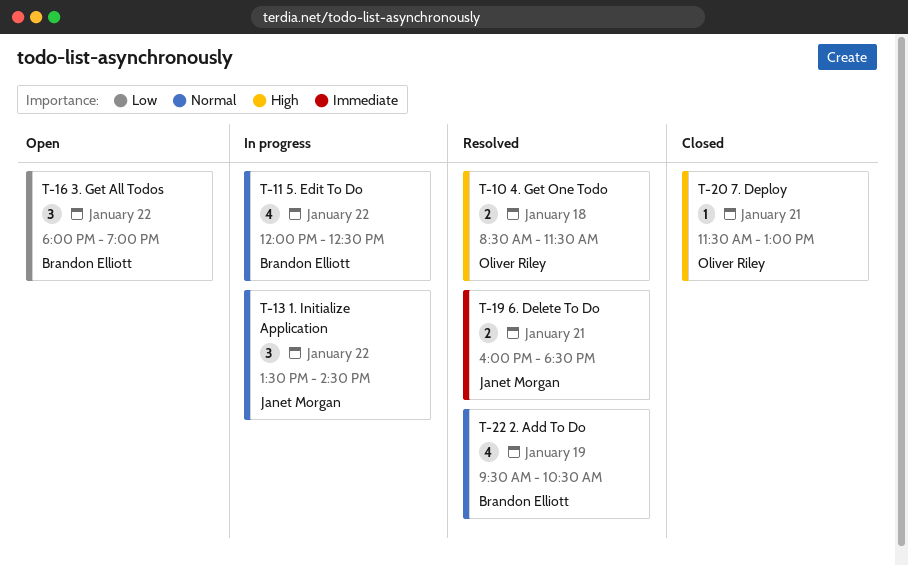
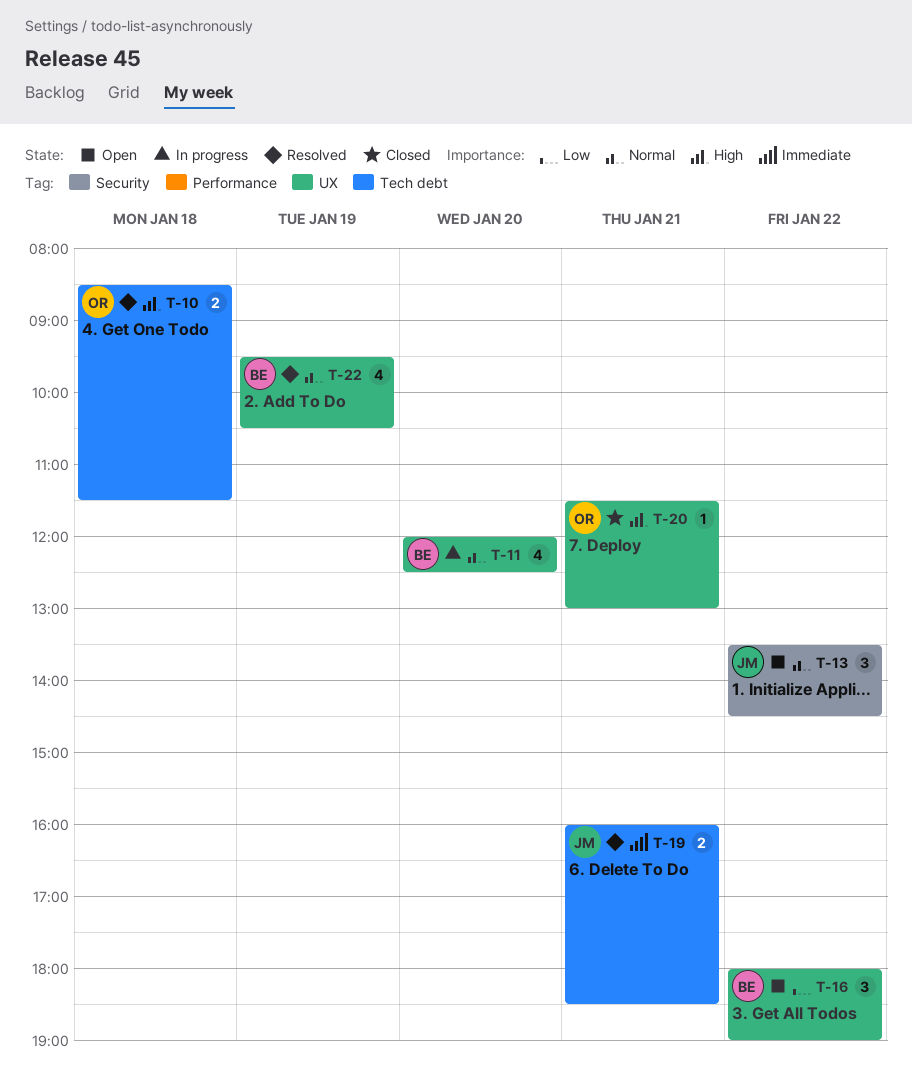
T-11, day: Jan 22 -> Jan 20
T-13, status: In progress -> Open

